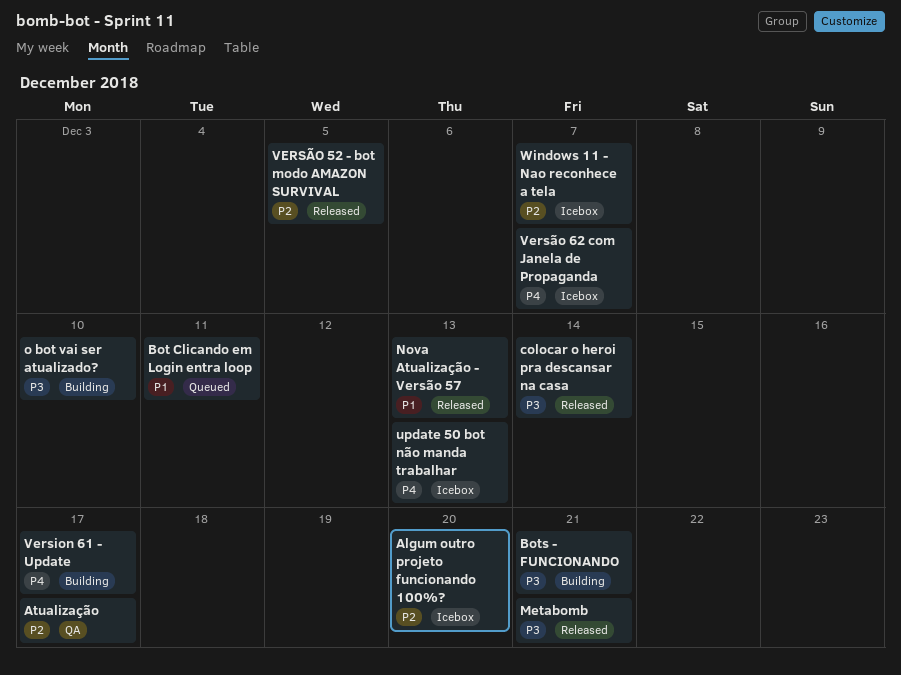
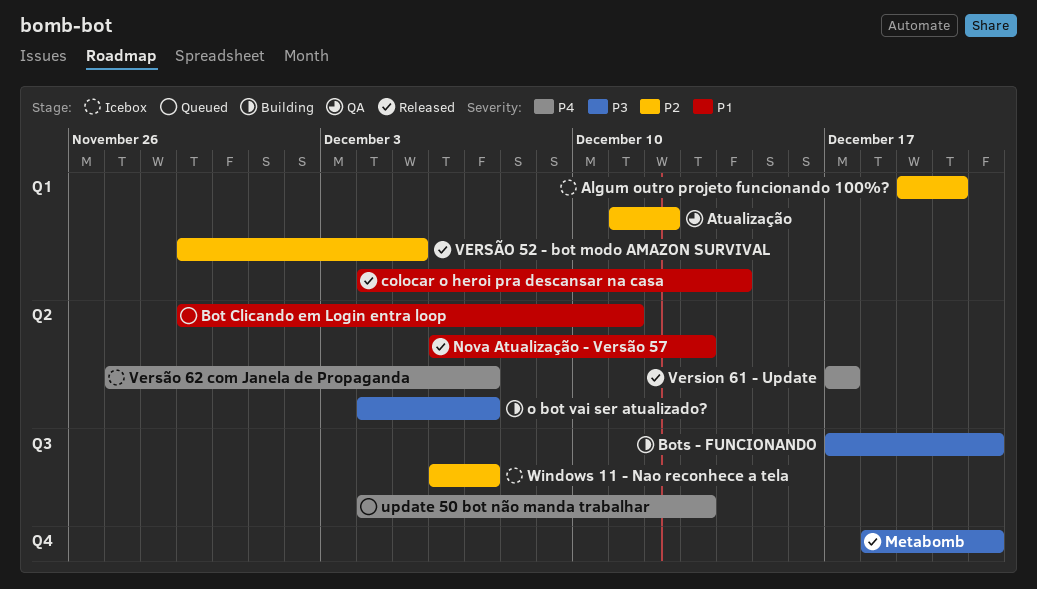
Atualização, due: Dec 17 -> Dec 12
colocar o heroi pra descansar na casa, priority: P3 -> P1
o bot vai ser atualizado?, due: Dec 10 -> Dec 7
update 50 bot não manda trabalhar, status: Icebox -> Queued
Version 61 - Update, status: Building -> Released

